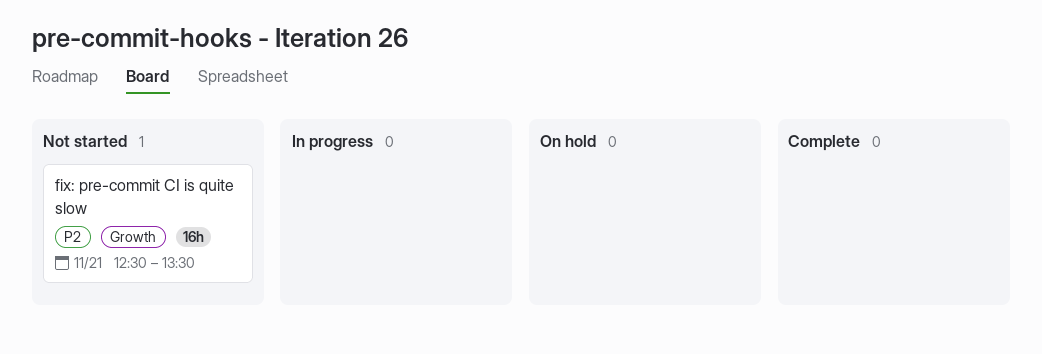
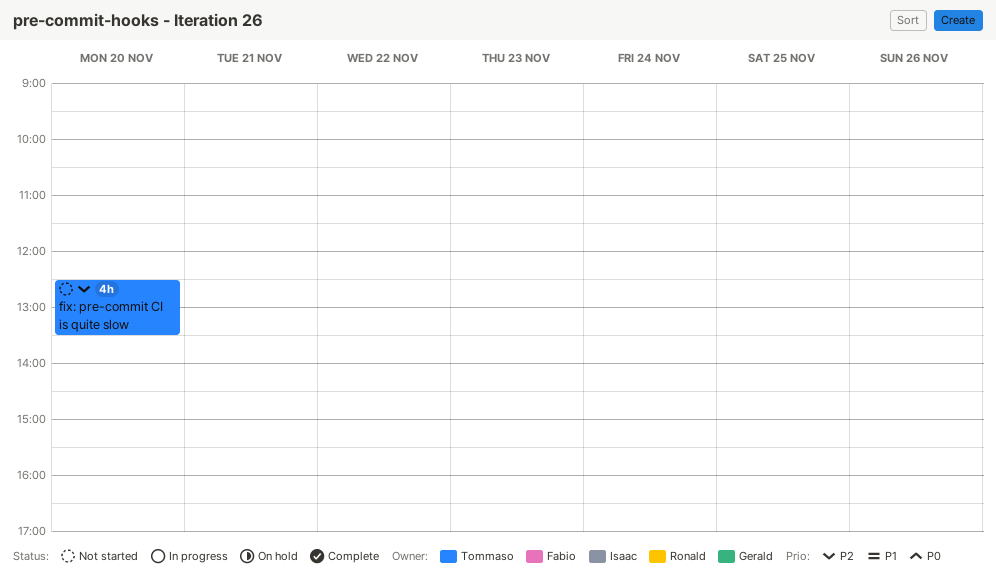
fix: pre-commit CI is quite slow, estimate: 16h -> 4h
fix: pre-commit CI is quite slow, day: Nov 21 -> Nov 20

